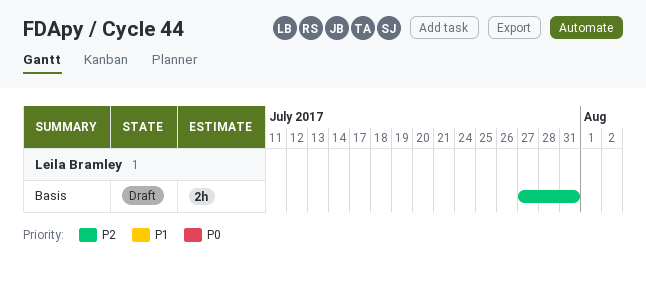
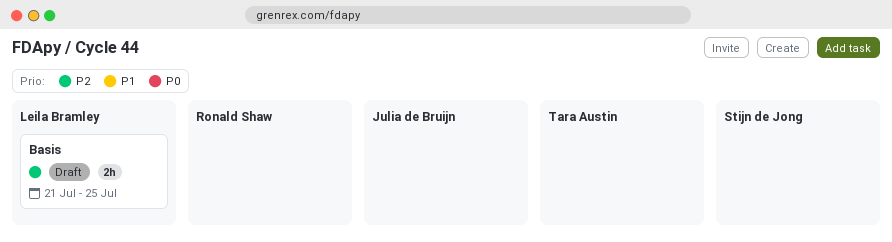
Basis, start: Jul 27 -> Jul 21
Basis, due: Jul 31 -> Jul 25

